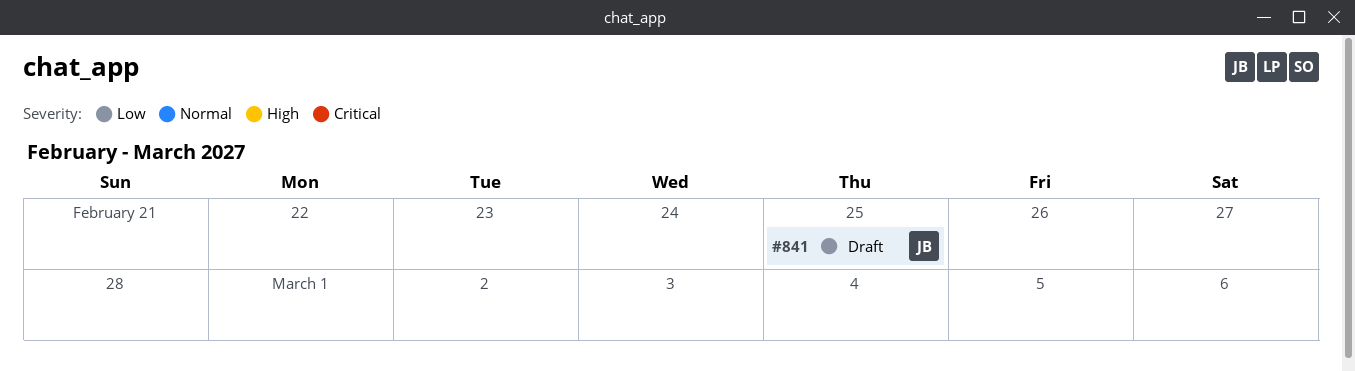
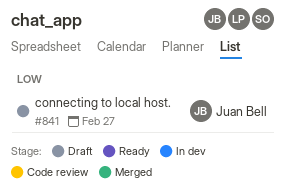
#841, due: Feb 25 -> Feb 27

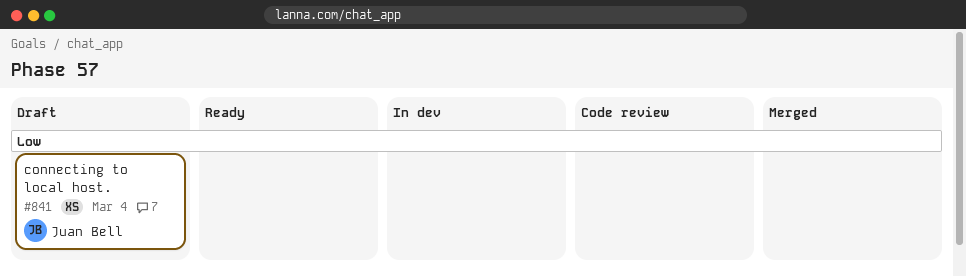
#841, due: Feb 27 -> Mar 4

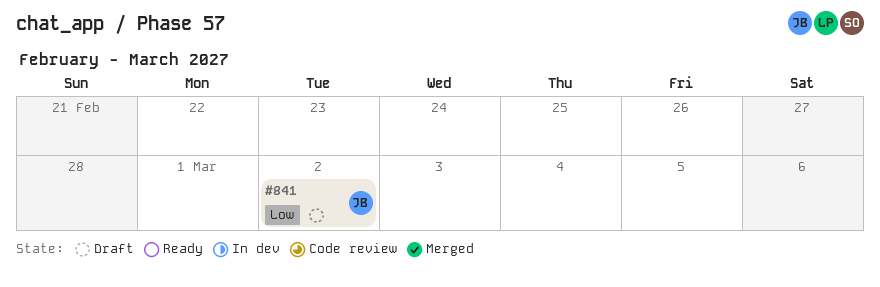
#841, due: Mar 4 -> Mar 2

